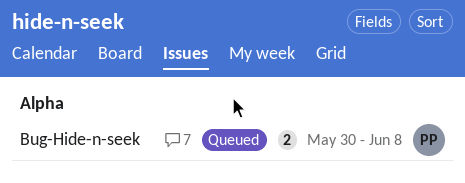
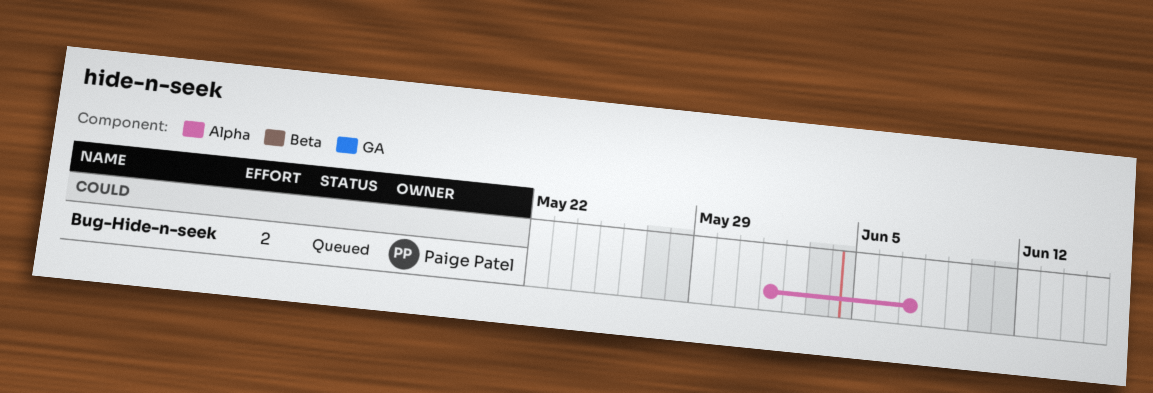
Bug-Hide-n-seek, start: May 30 -> Jun 1
Bug-Hide-n-seek, due: Jun 8 -> Jun 7

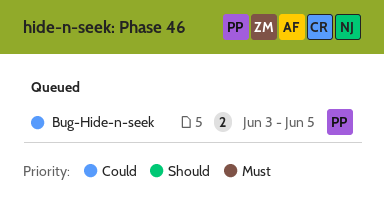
Bug-Hide-n-seek, start: Jun 1 -> Jun 3
Bug-Hide-n-seek, due: Jun 7 -> Jun 5

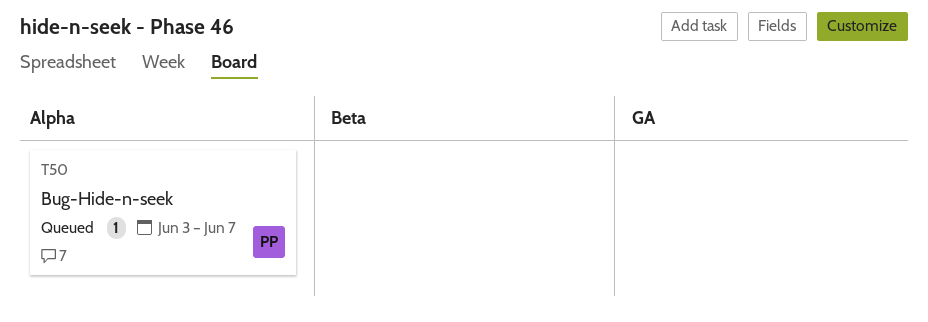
Bug-Hide-n-seek, estimate: 2 -> 1
Bug-Hide-n-seek, due: Jun 5 -> Jun 7

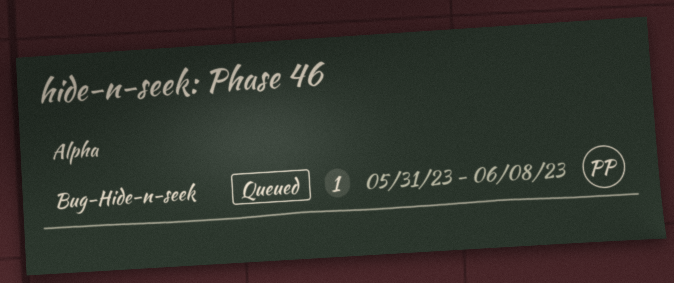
Bug-Hide-n-seek, start: Jun 3 -> May 31
Bug-Hide-n-seek, due: Jun 7 -> Jun 8

